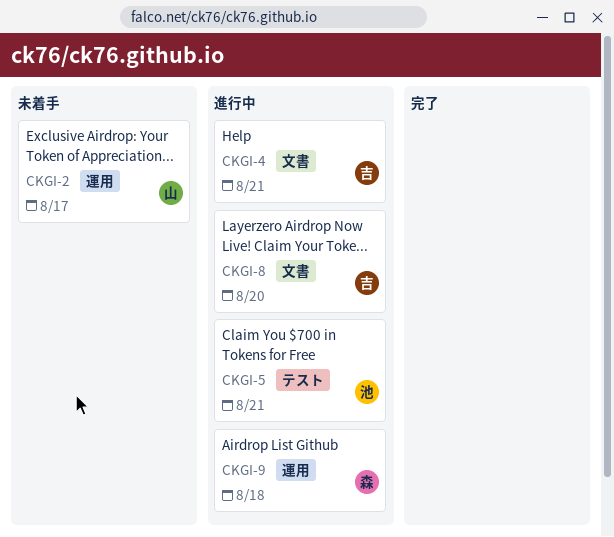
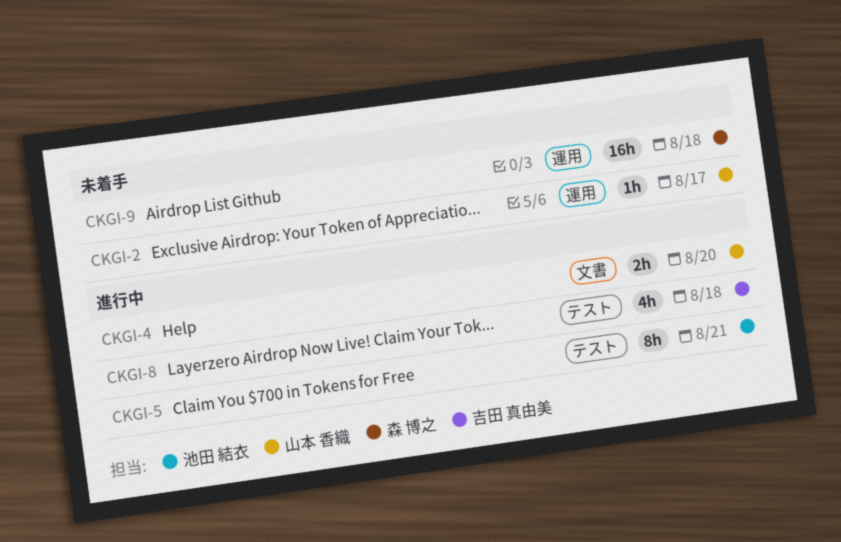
CKGI-4, owner: 吉田 真由美 -> 山本 香織
CKGI-4, due: Aug 21 -> Aug 20
CKGI-8, label: 文書 -> テスト
CKGI-8, due: Aug 20 -> Aug 18
CKGI-9, status: 進行中 -> 未着手

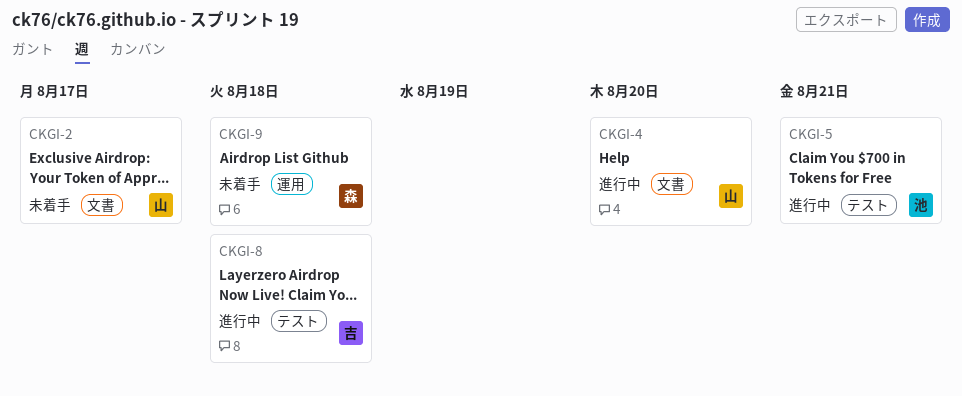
CKGI-2, label: 運用 -> 文書

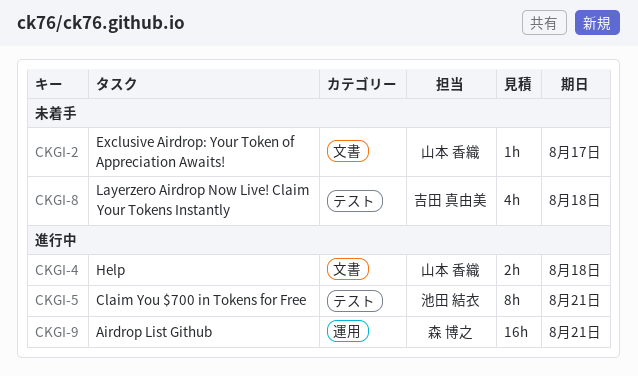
CKGI-4, due: Aug 20 -> Aug 18
CKGI-8, status: 進行中 -> 未着手
CKGI-9, status: 未着手 -> 進行中
CKGI-9, due: Aug 18 -> Aug 21

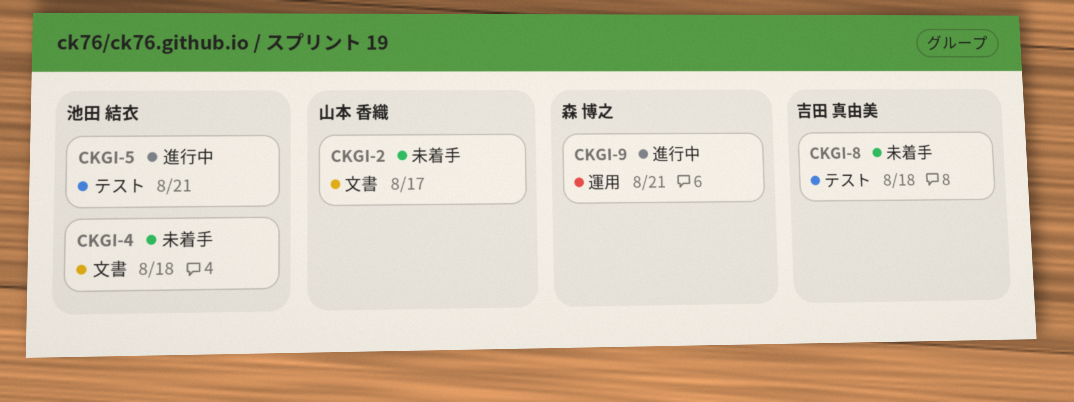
CKGI-4, status: 進行中 -> 未着手
CKGI-4, owner: 山本 香織 -> 池田 結衣

